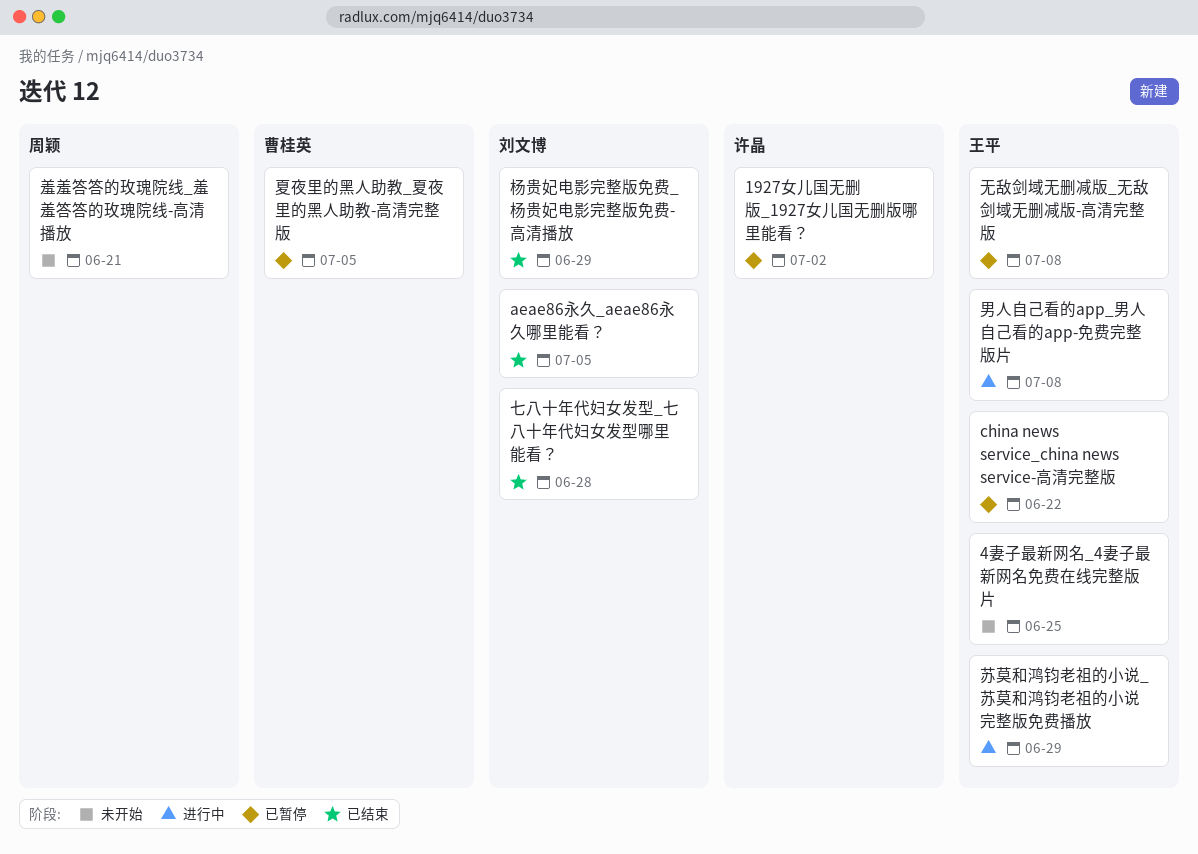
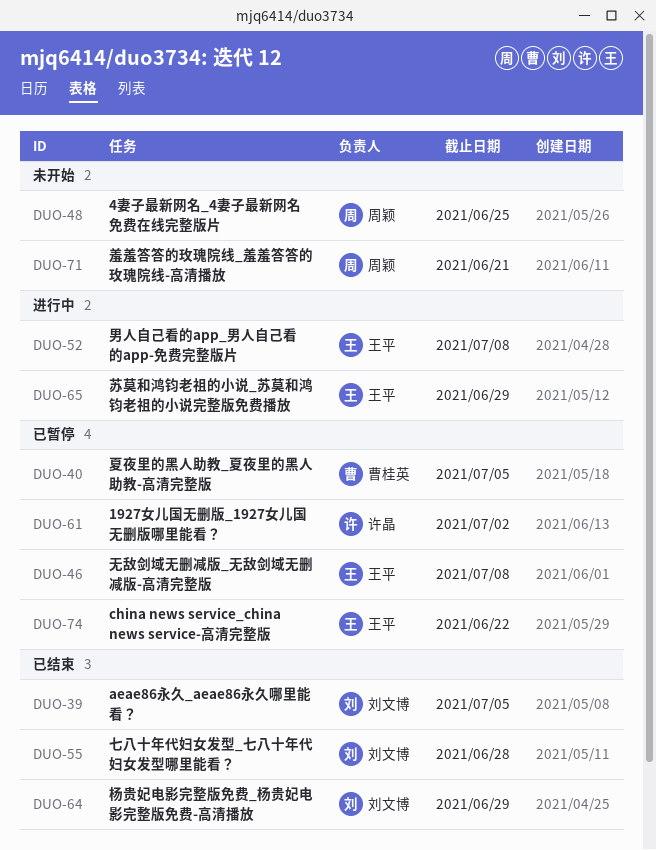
4妻子最新网名_4妻子最新网名免费在线完整版片, owner: 王平 -> 周颖

